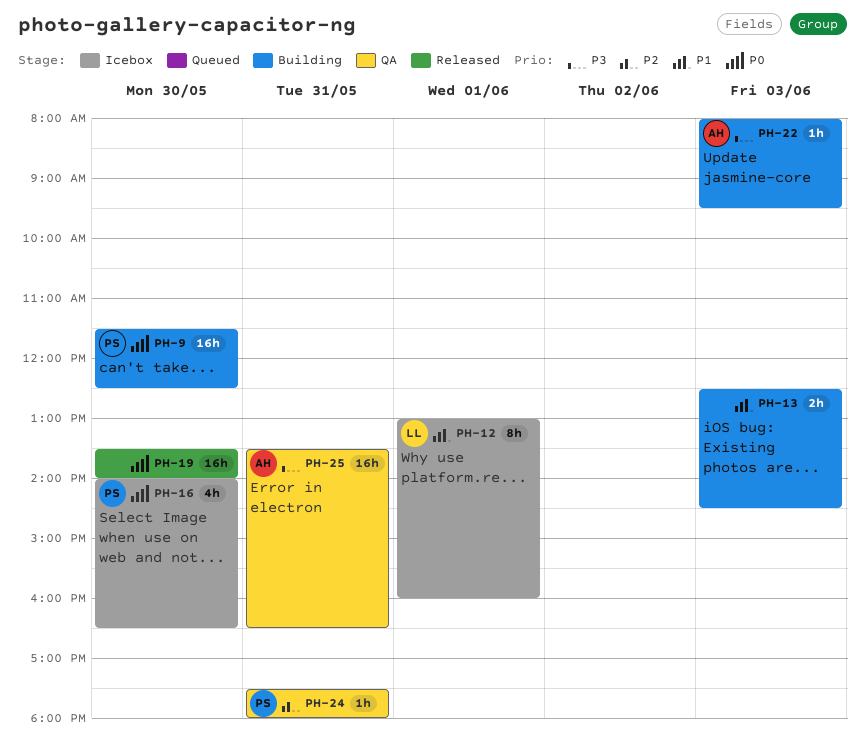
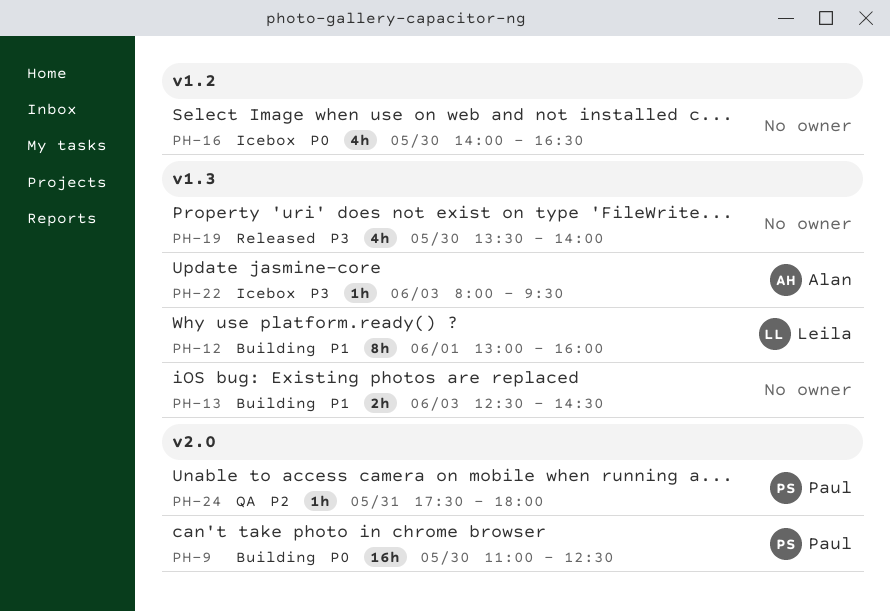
PH-9, begins: 11:30 -> 11:00
PH-12, status: Icebox -> Building
PH-16, owner: Paul -> none
PH-19, priority: P0 -> P3
PH-19, estimate: 16h -> 4h
PH-22, status: Building -> Icebox
PH-25: present -> none

